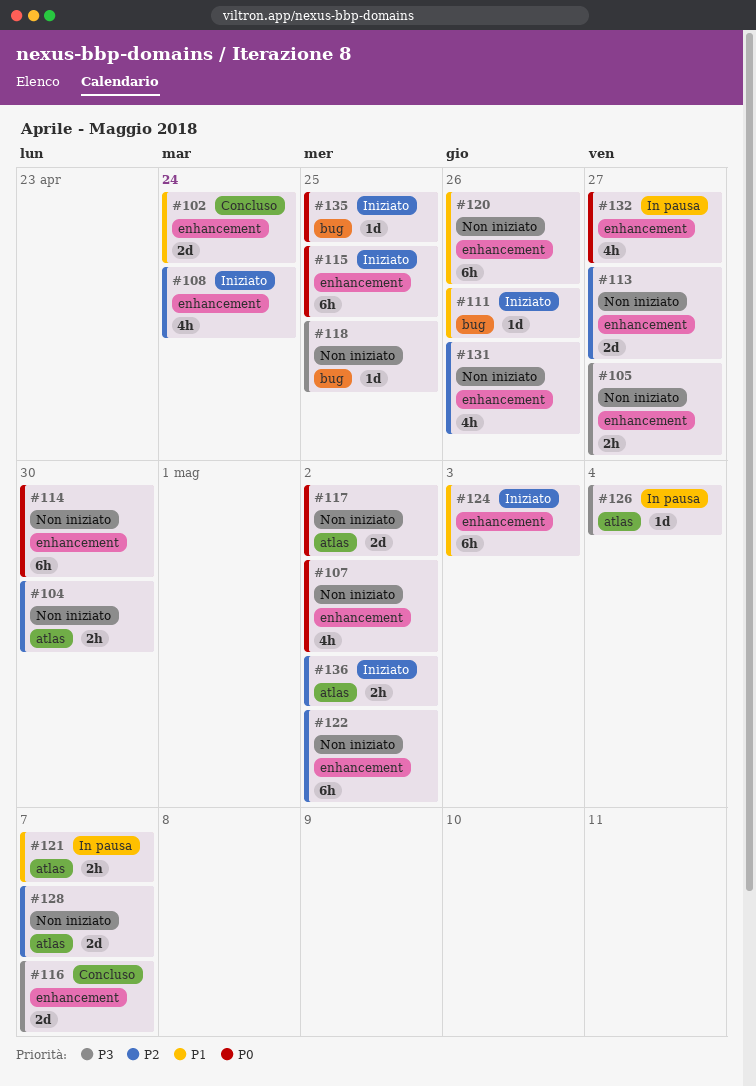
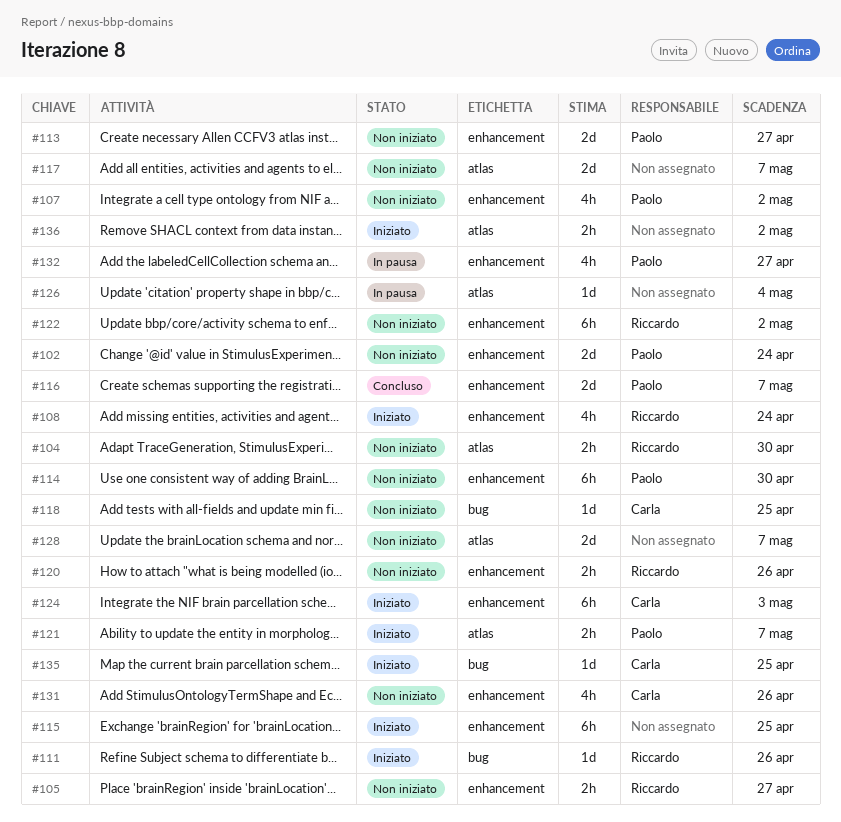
#102, status: Concluso -> Non iniziato
#117, due: May 2 -> May 7
#120, estimate: 6h -> 2h
#121, status: In pausa -> Iniziato

